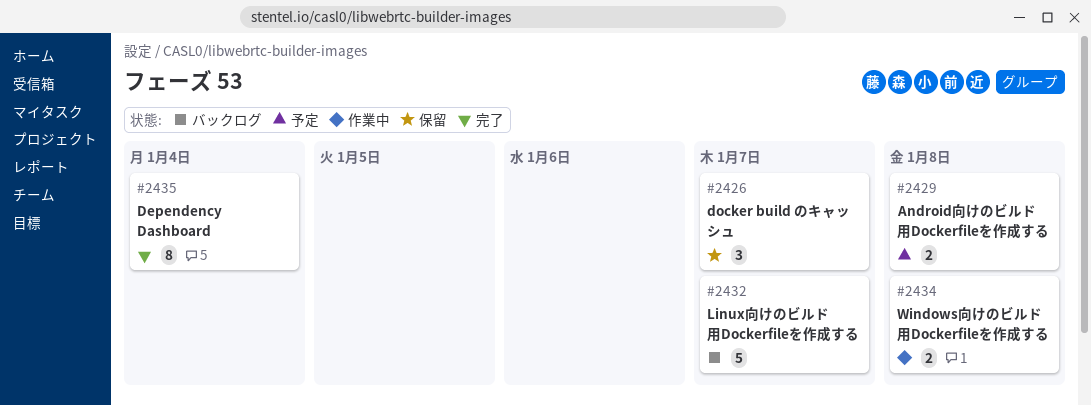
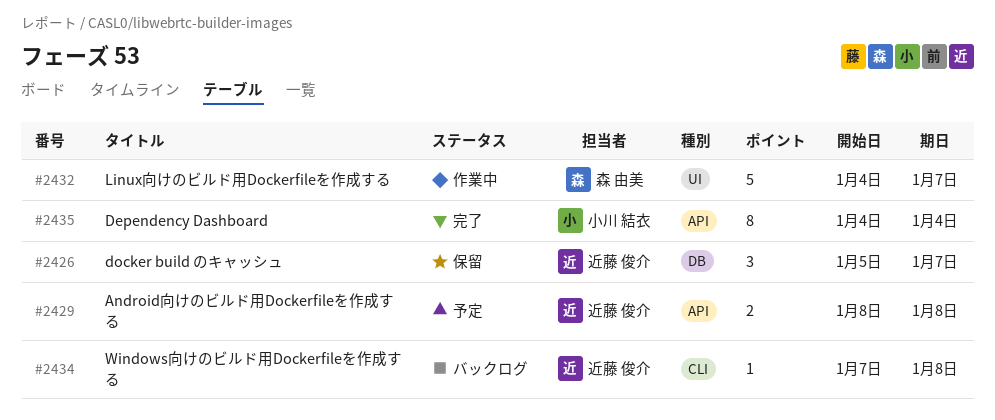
#2432, status: バックログ -> 作業中
#2434, status: 作業中 -> バックログ
#2434, estimate: 2 -> 1

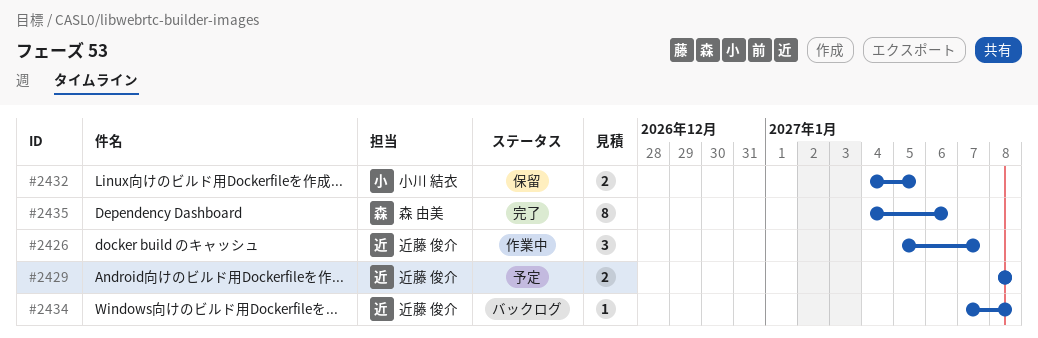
#2426, status: 保留 -> 作業中
#2432, status: 作業中 -> 保留
#2432, owner: 森 由美 -> 小川 結衣
#2432, estimate: 5 -> 2
#2432, due: Jan 7 -> Jan 5
#2435, owner: 小川 結衣 -> 森 由美
#2435, due: Jan 4 -> Jan 6

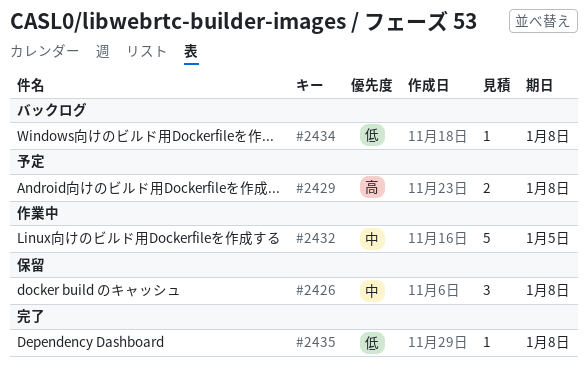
#2426, status: 作業中 -> 保留
#2426, due: Jan 7 -> Jan 8
#2432, status: 保留 -> 作業中
#2432, estimate: 2 -> 5
#2435, estimate: 8 -> 1
#2435, due: Jan 6 -> Jan 8

